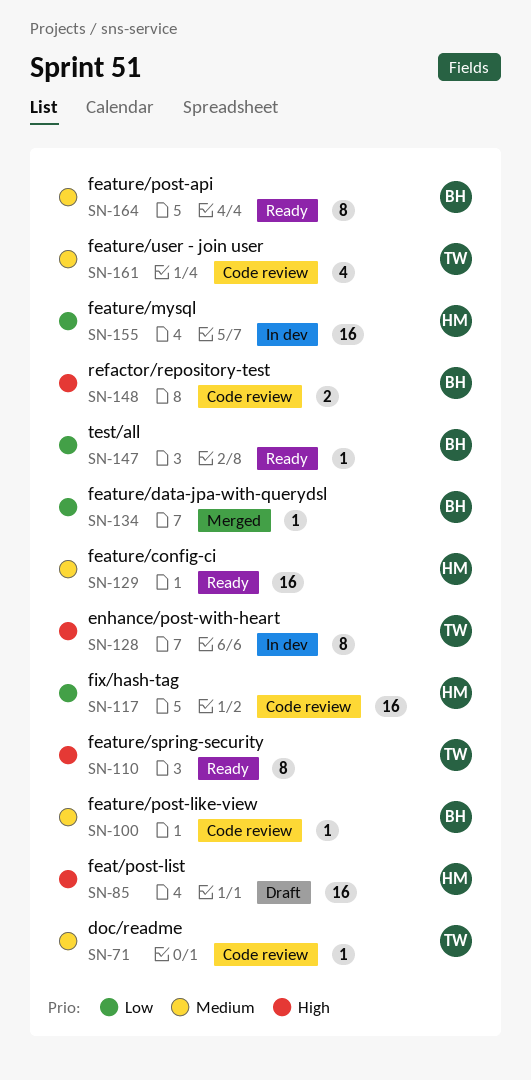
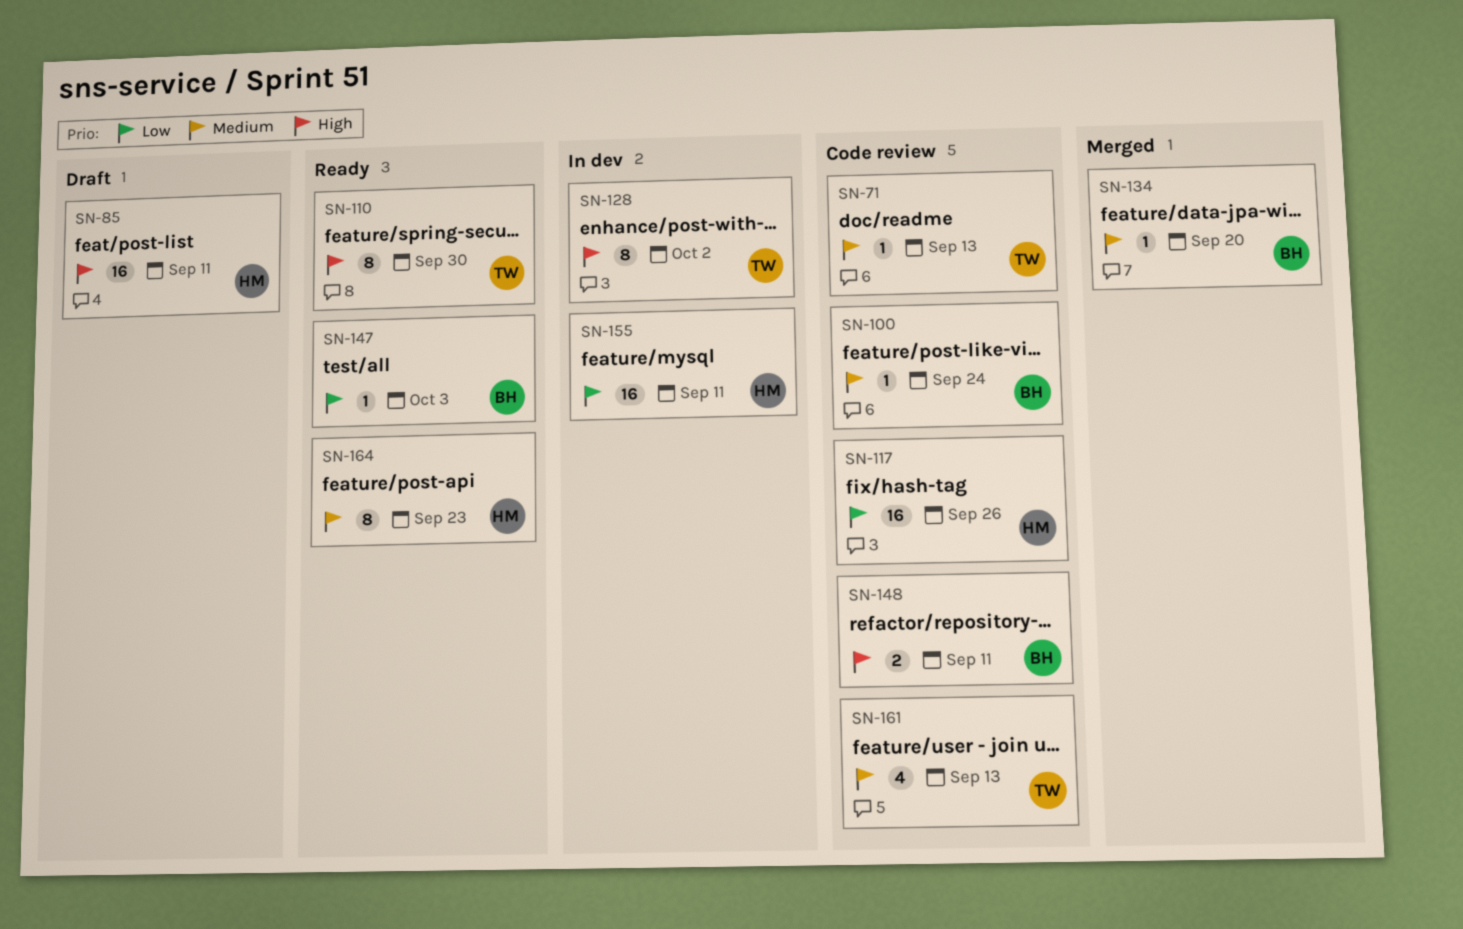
SN-129: present -> none
SN-134, priority: Low -> Medium
SN-164, owner: BH -> HM

